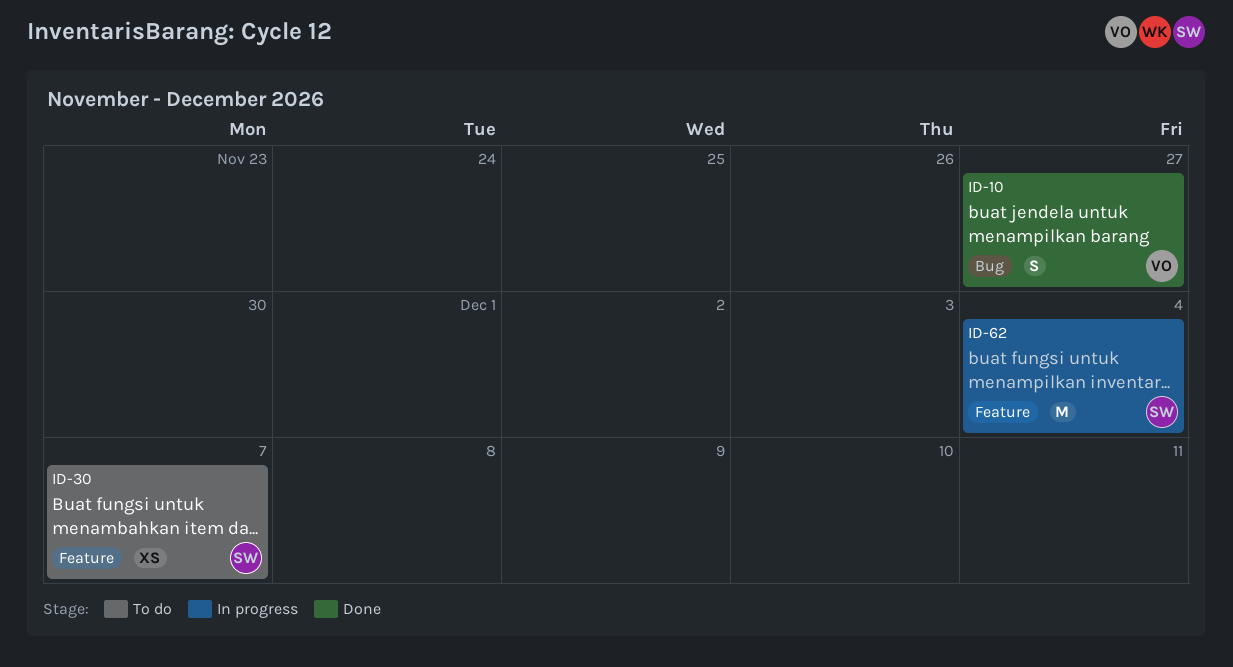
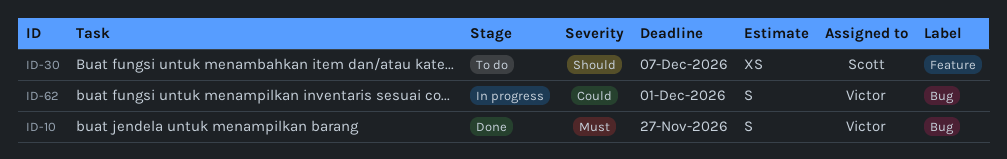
ID-62, owner: Scott -> Victor
ID-62, label: Feature -> Bug
ID-62, estimate: M -> S
ID-62, due: Dec 4 -> Dec 1

